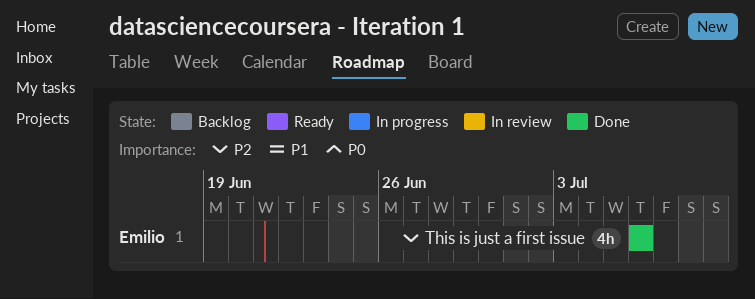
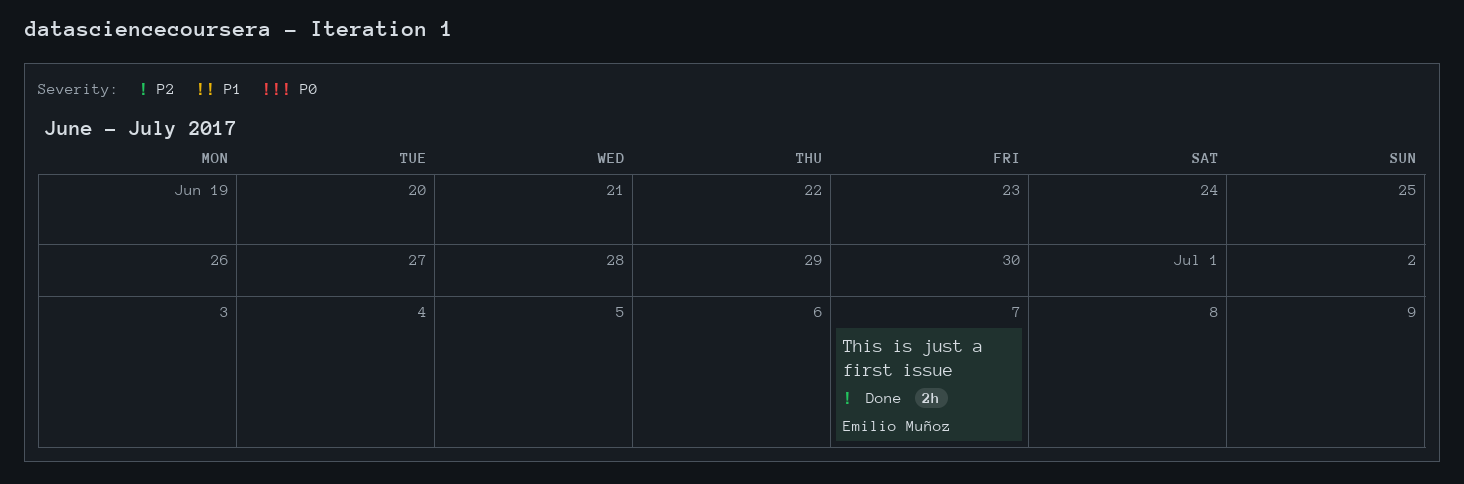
This is just a first issue, estimate: 4h -> 2h
This is just a first issue, due: Jul 6 -> Jul 7

